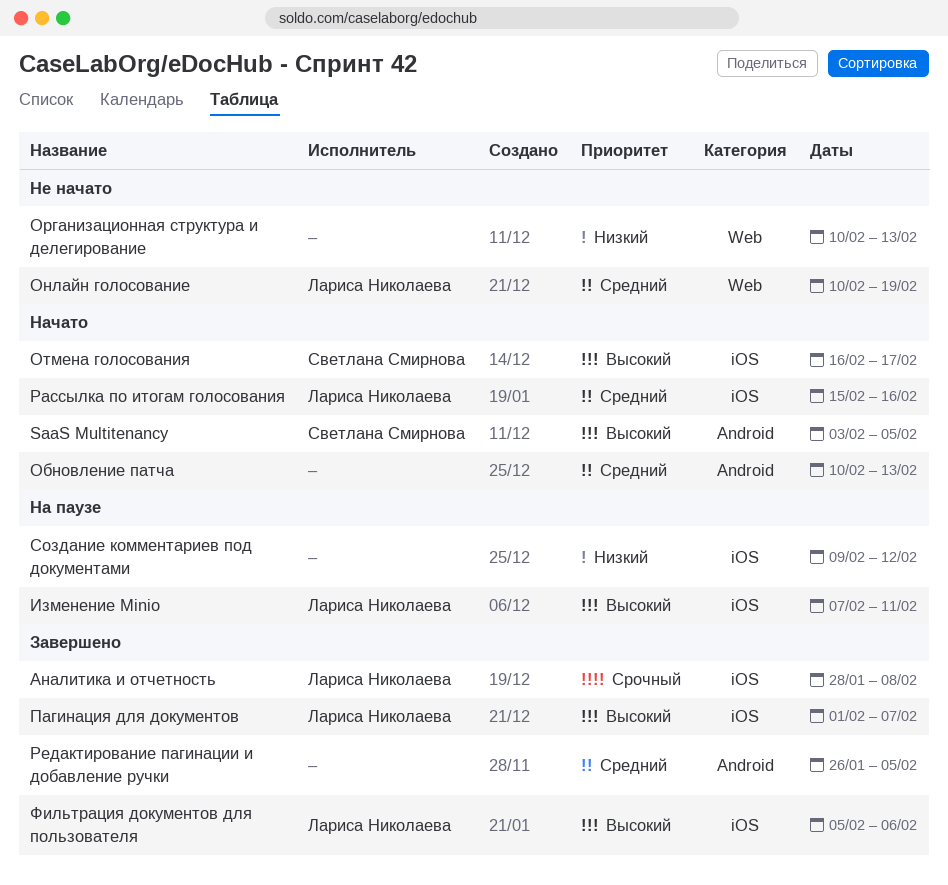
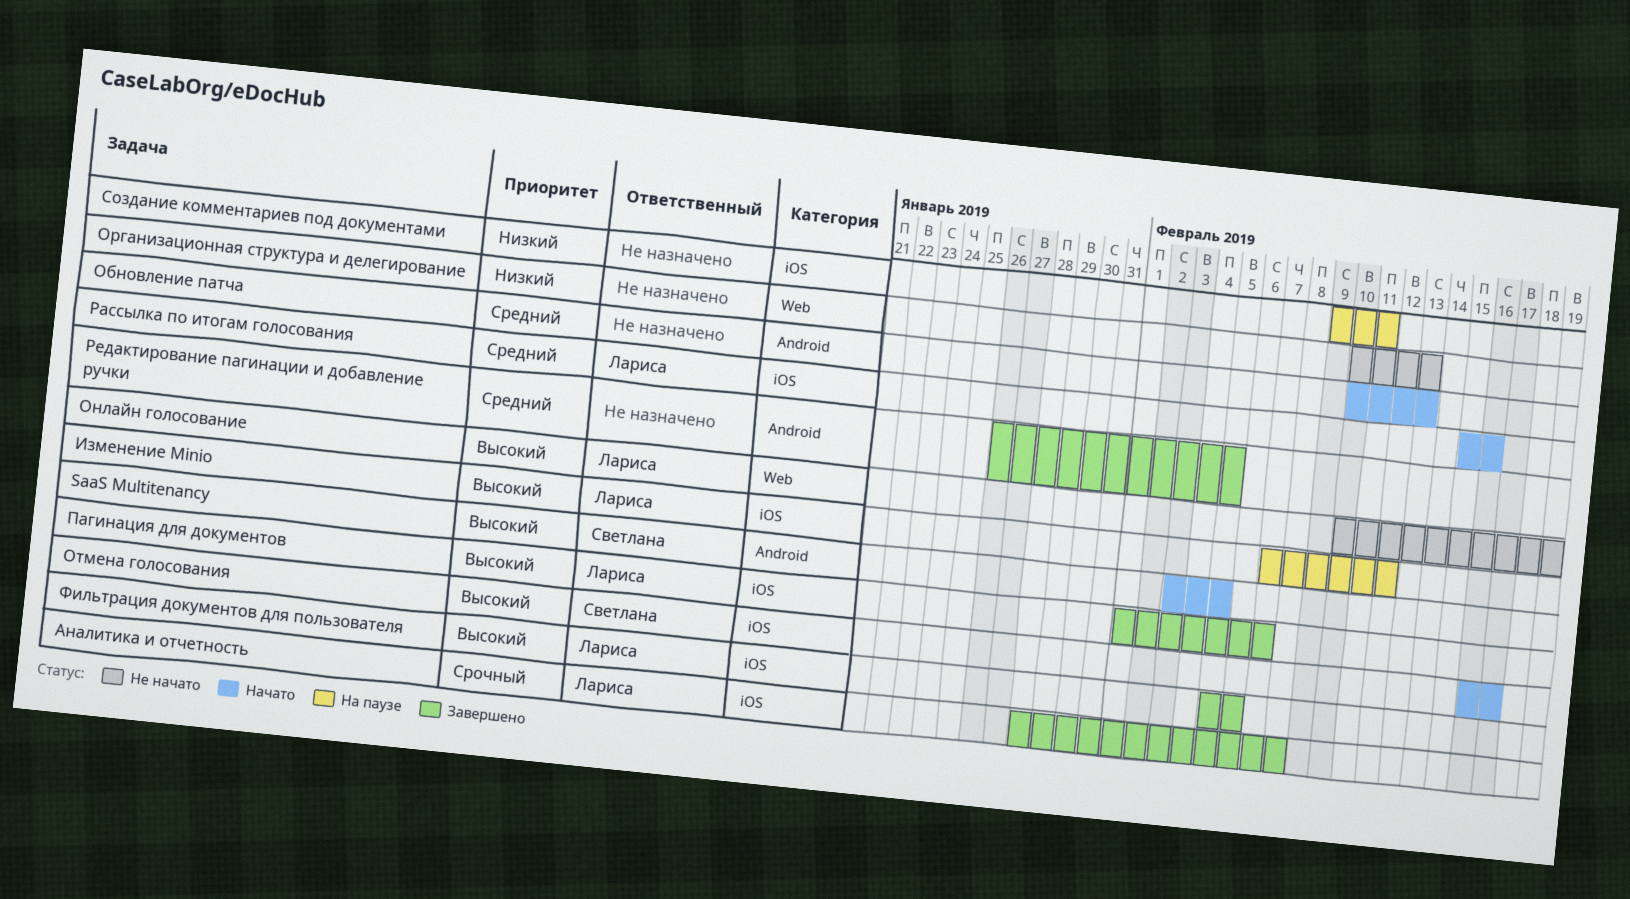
Изменение Minio, due: Feb 11 -> Feb 12
Онлайн голосование, priority: Средний -> Высокий
Создание комментариев под документами, due: Feb 12 -> Feb 11

